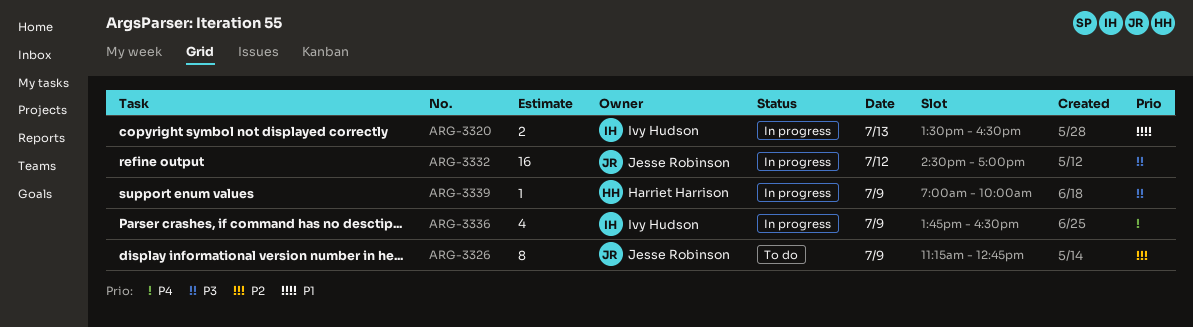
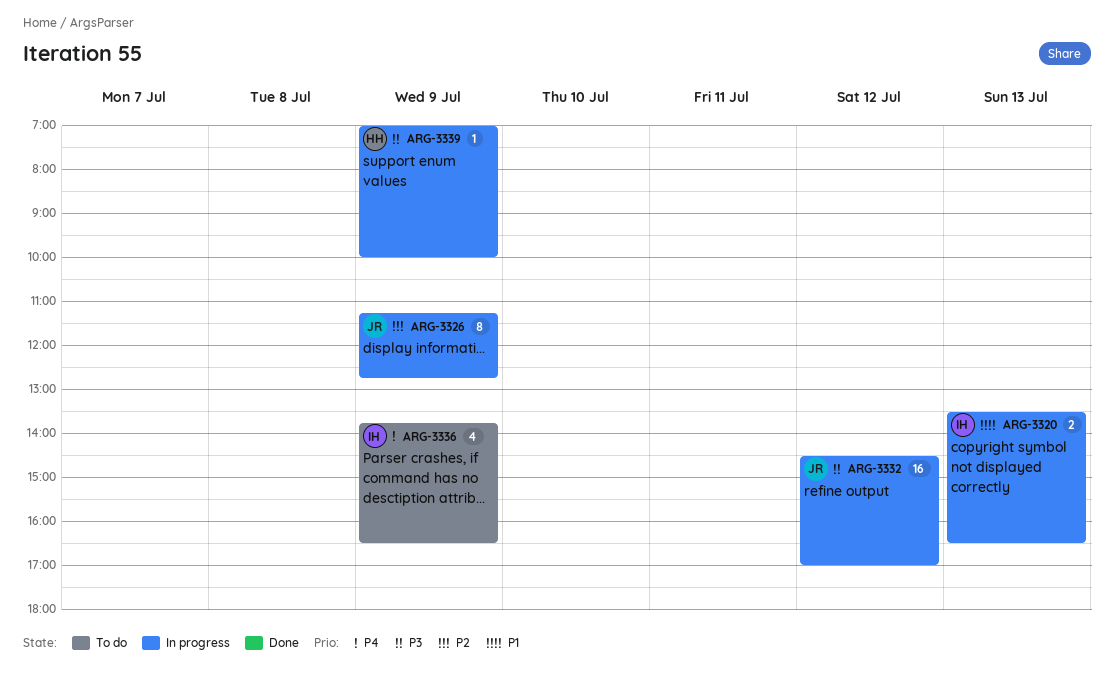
ARG-3326, status: To do -> In progress
ARG-3336, status: In progress -> To do

